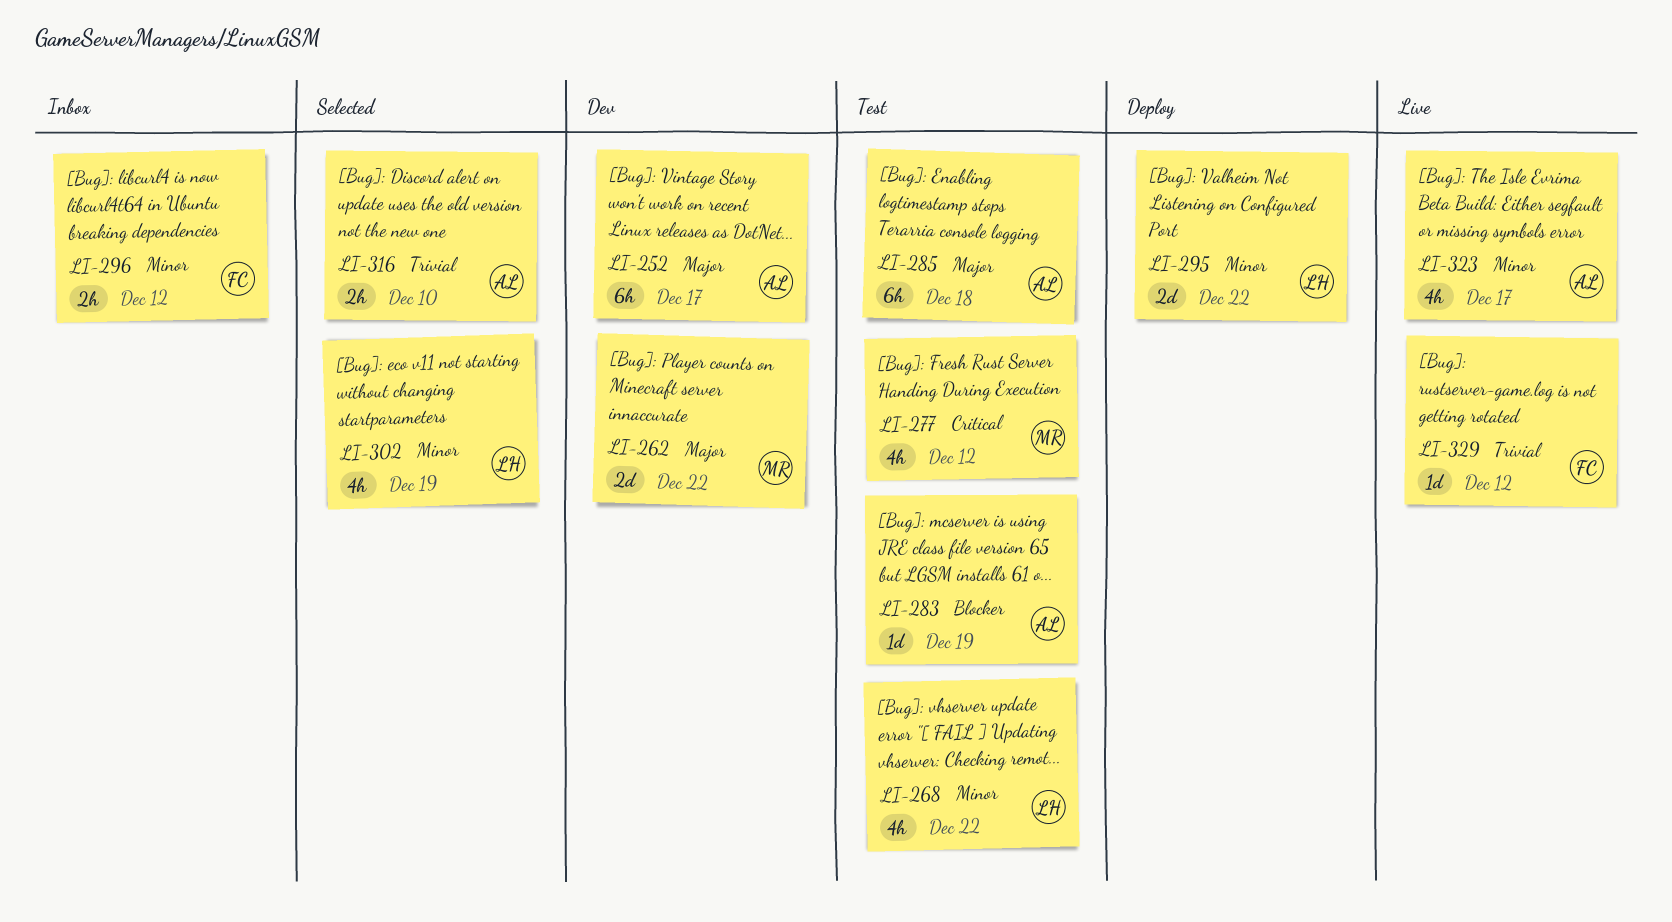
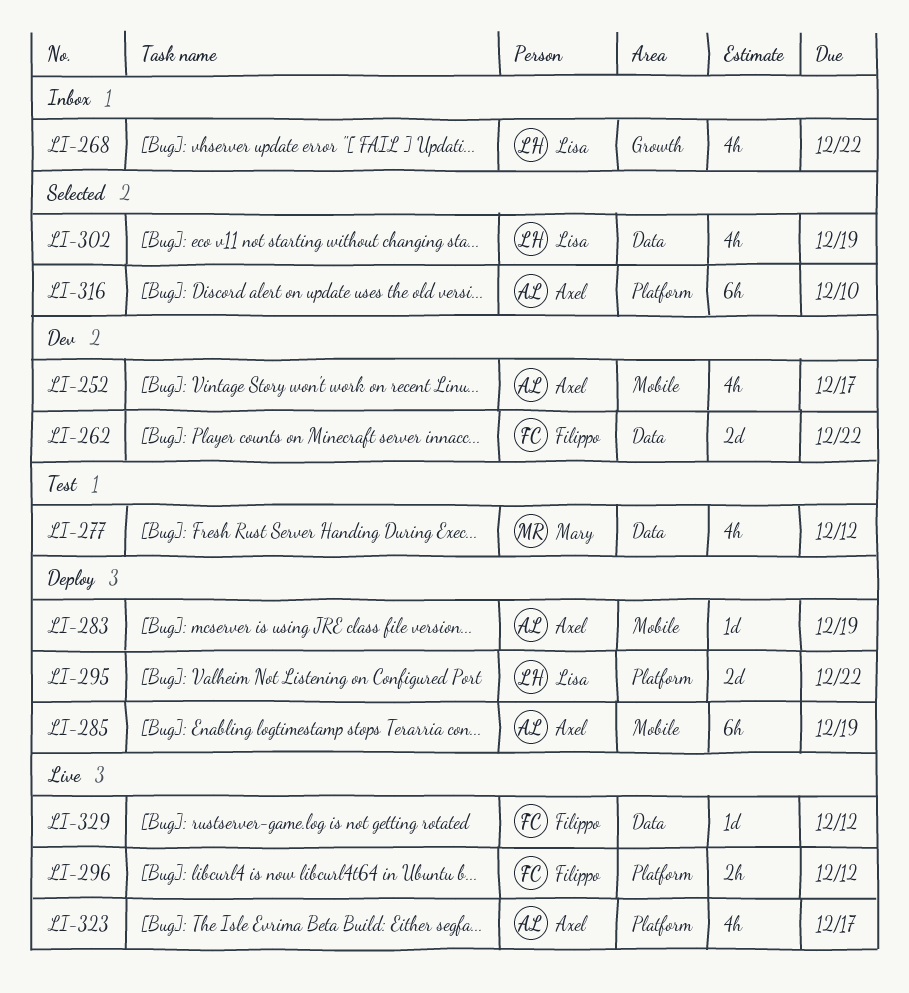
LI-252, estimate: 6h -> 4h
LI-262, owner: Mary -> Filippo
LI-268, status: Test -> Inbox
LI-283, status: Test -> Deploy
LI-285, status: Test -> Deploy
LI-285, due: Dec 18 -> Dec 19
LI-296, status: Inbox -> Live
LI-316, estimate: 2h -> 6h

